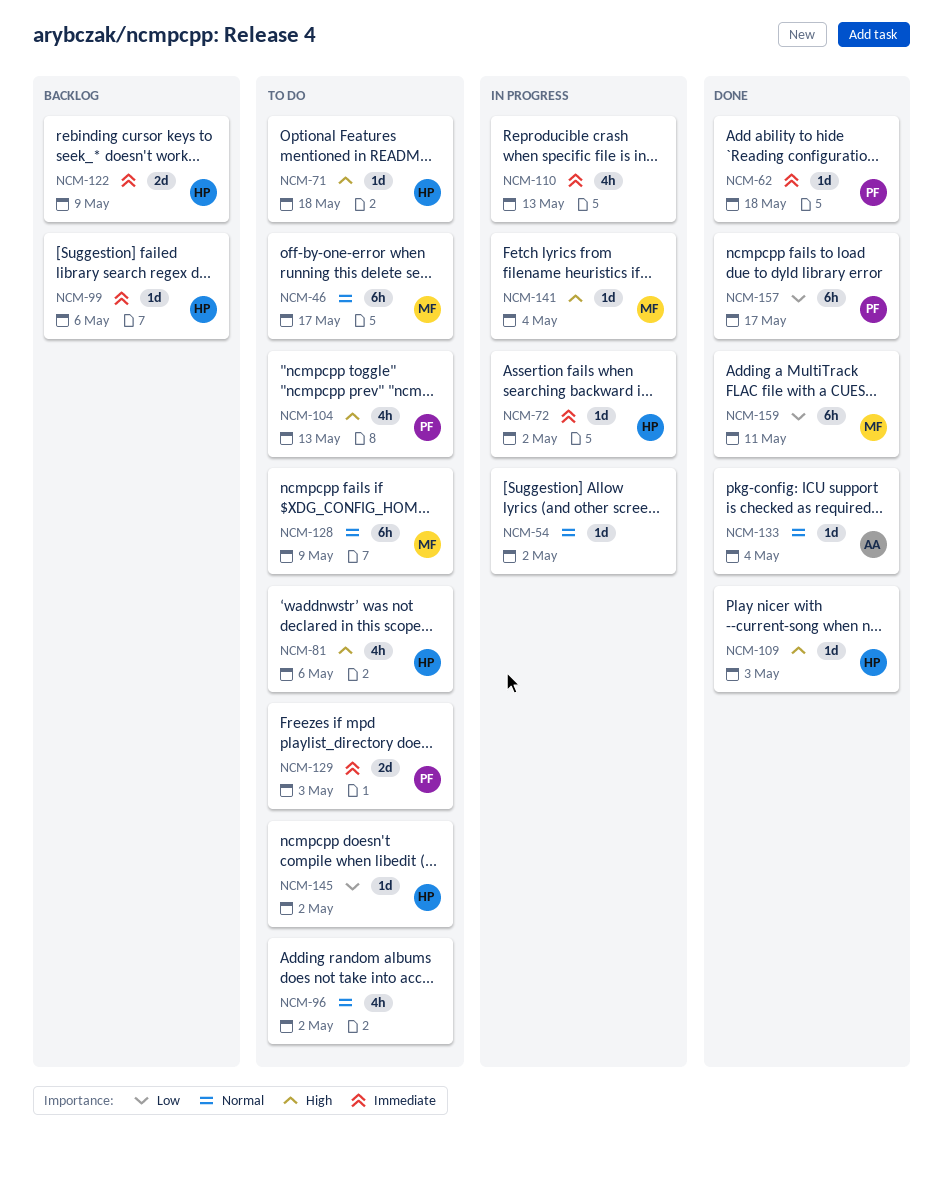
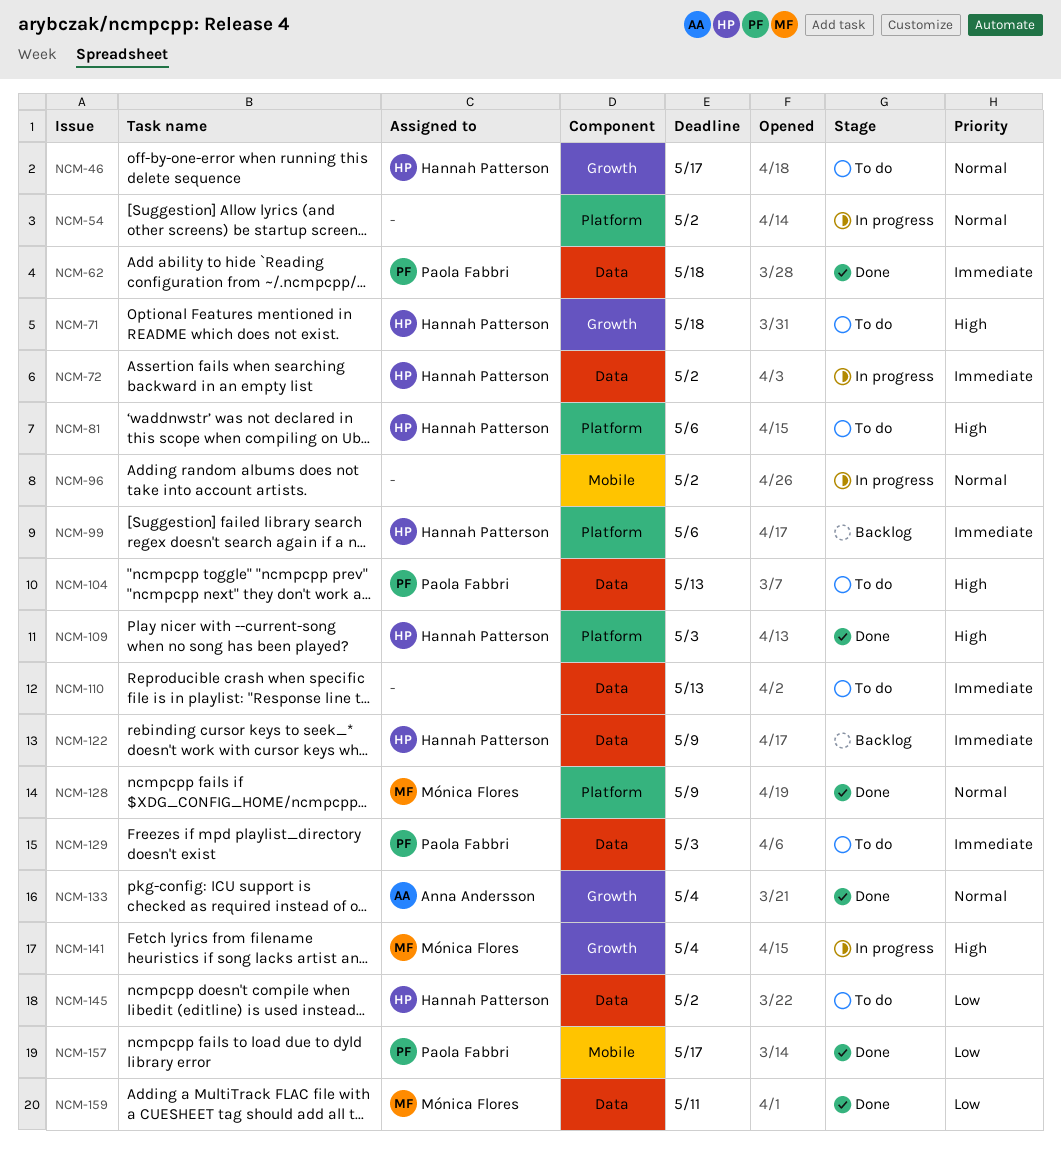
NCM-46, owner: Mónica Flores -> Hannah Patterson
NCM-96, status: To do -> In progress
NCM-110, status: In progress -> To do
NCM-128, status: To do -> Done

